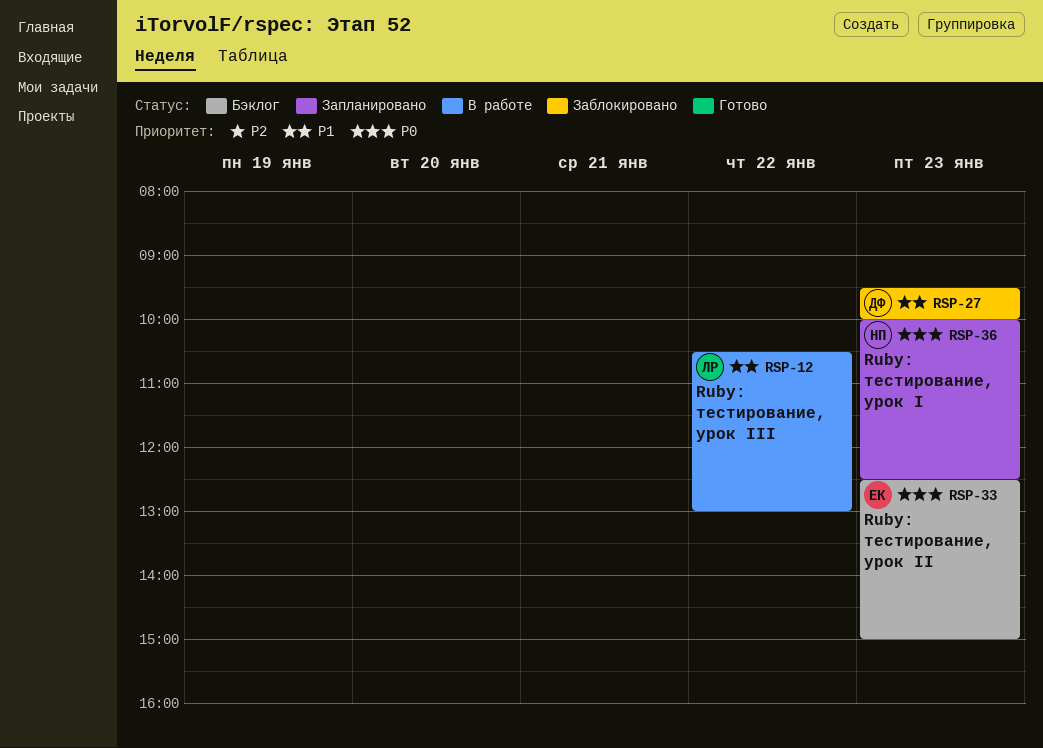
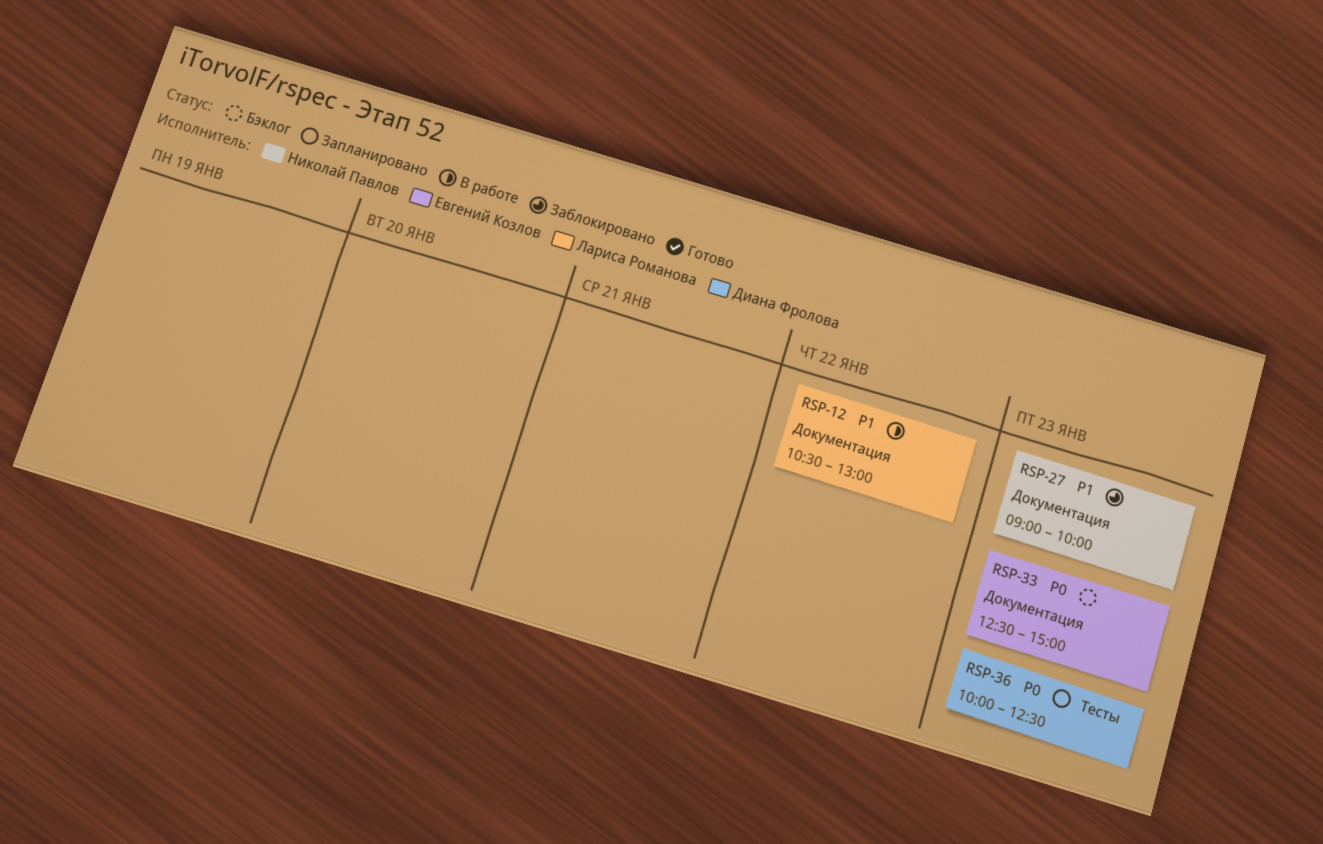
RSP-27, owner: Диана Фролова -> Николай Павлов
RSP-27, begins: 09:30 -> 09:00
RSP-36, owner: Николай Павлов -> Диана Фролова

